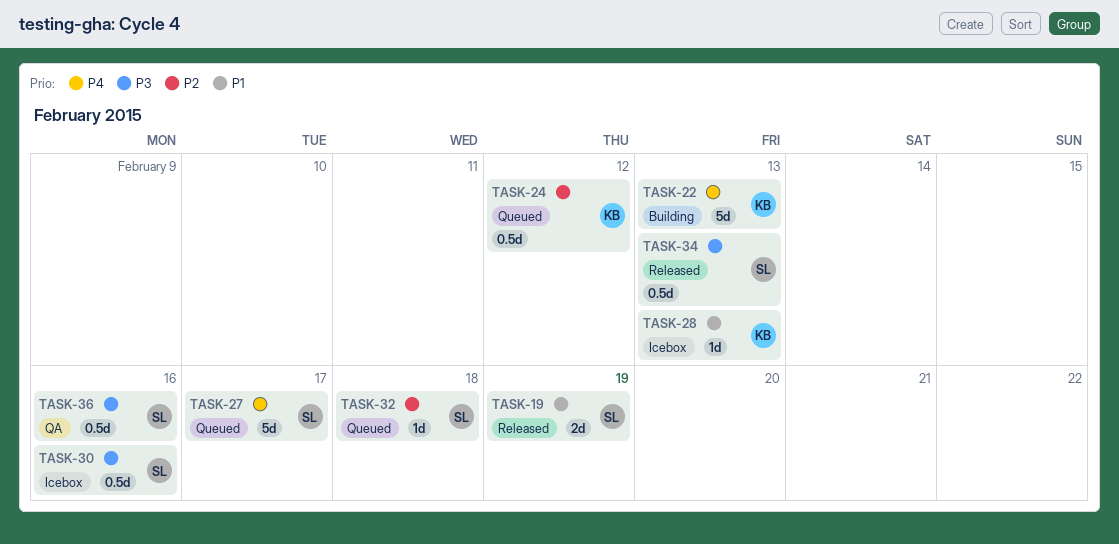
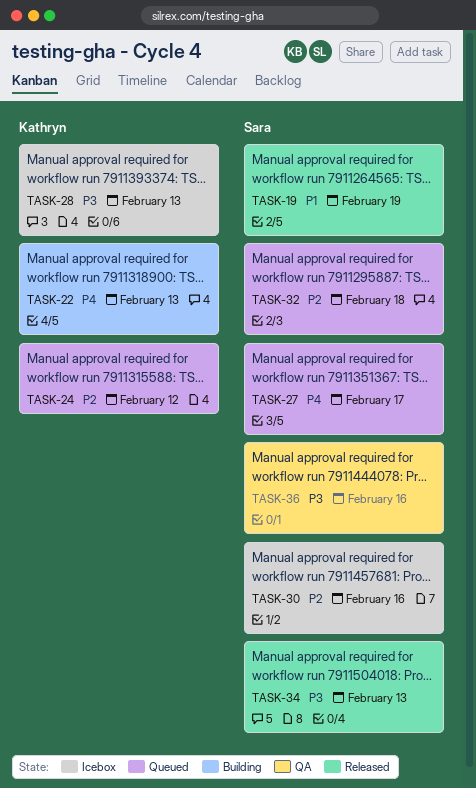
TASK-28, priority: P1 -> P3
TASK-30, priority: P3 -> P2

